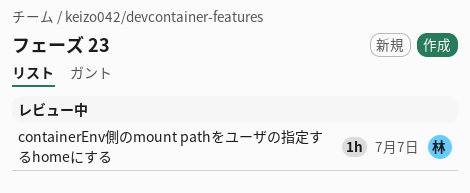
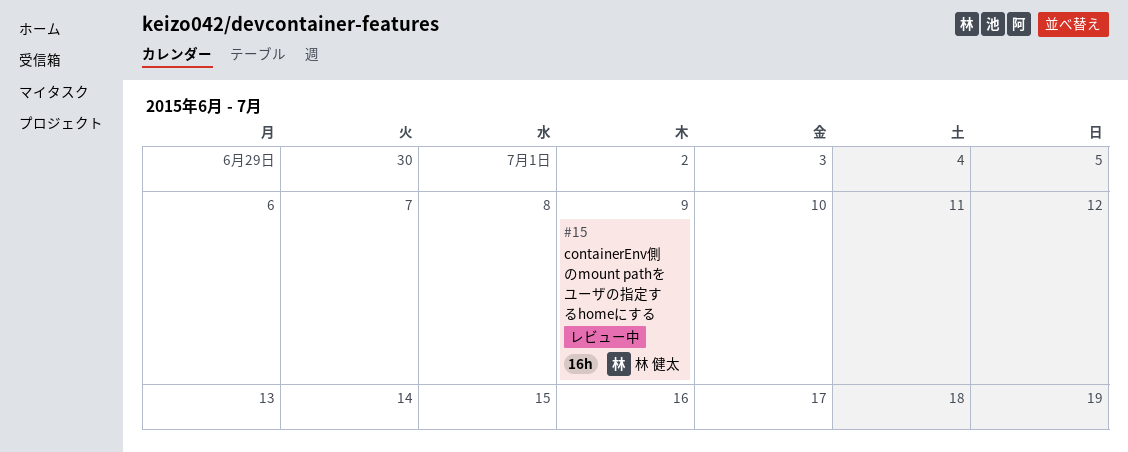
containerEnv側のmount pathをユーザの指定するhomeにする, estimate: 1h -> 16h
containerEnv側のmount pathをユーザの指定するhomeにする, due: Jul 7 -> Jul 9

